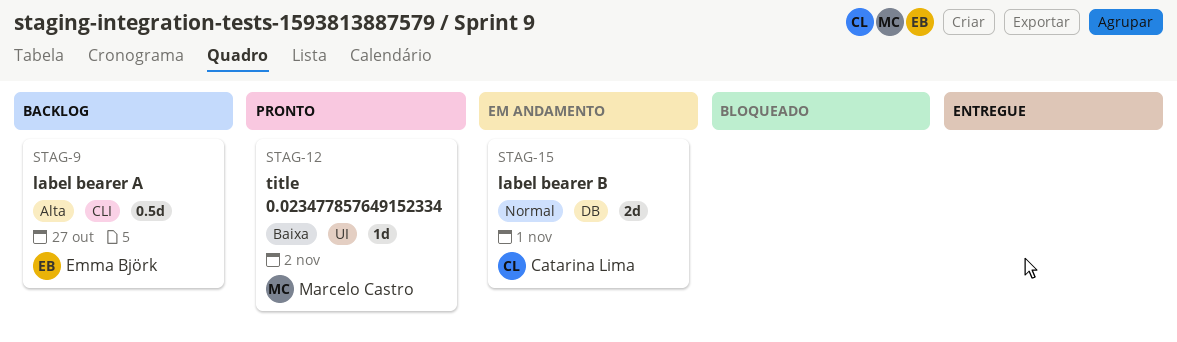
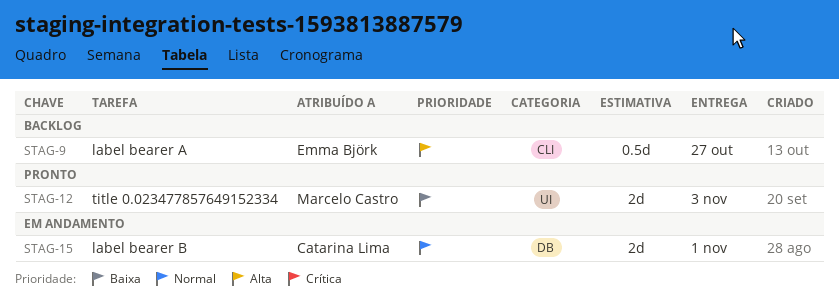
STAG-12, estimate: 1d -> 2d
STAG-12, due: Nov 2 -> Nov 3

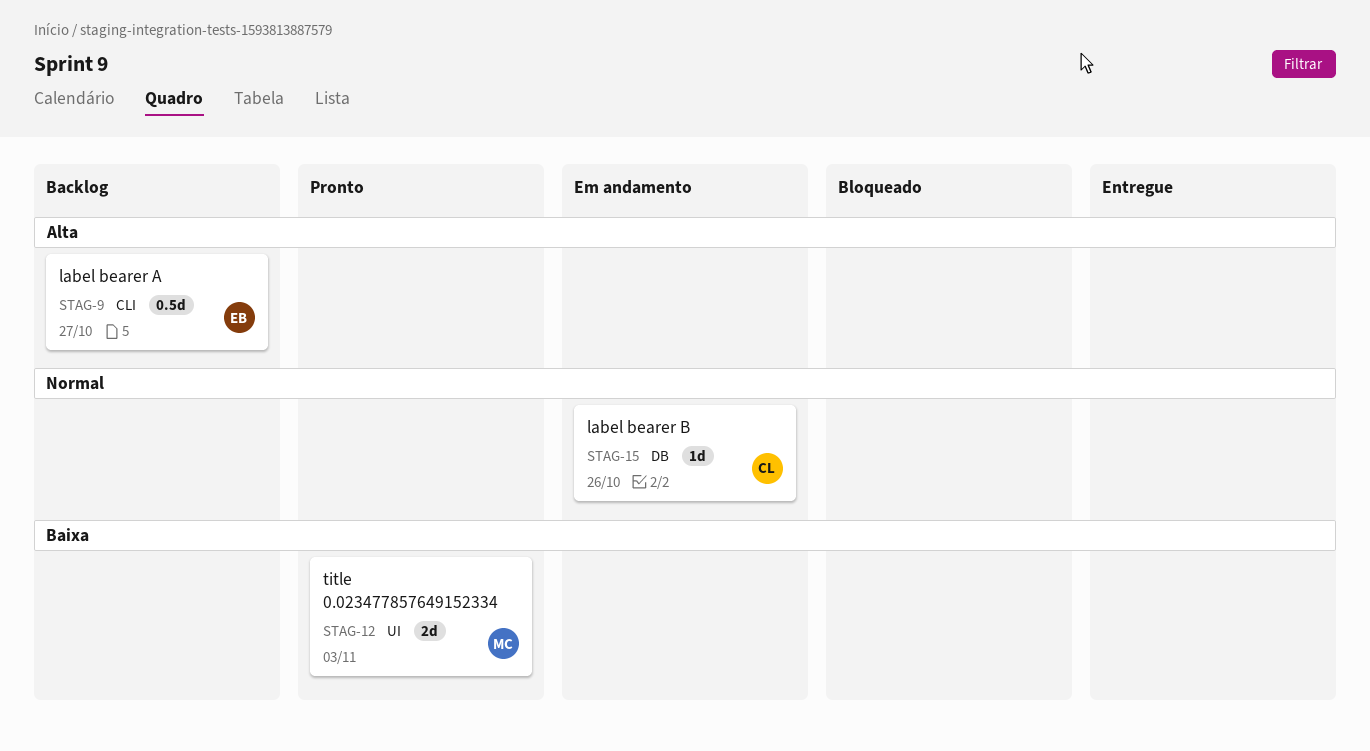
STAG-15, estimate: 2d -> 1d
STAG-15, due: Nov 1 -> Oct 26

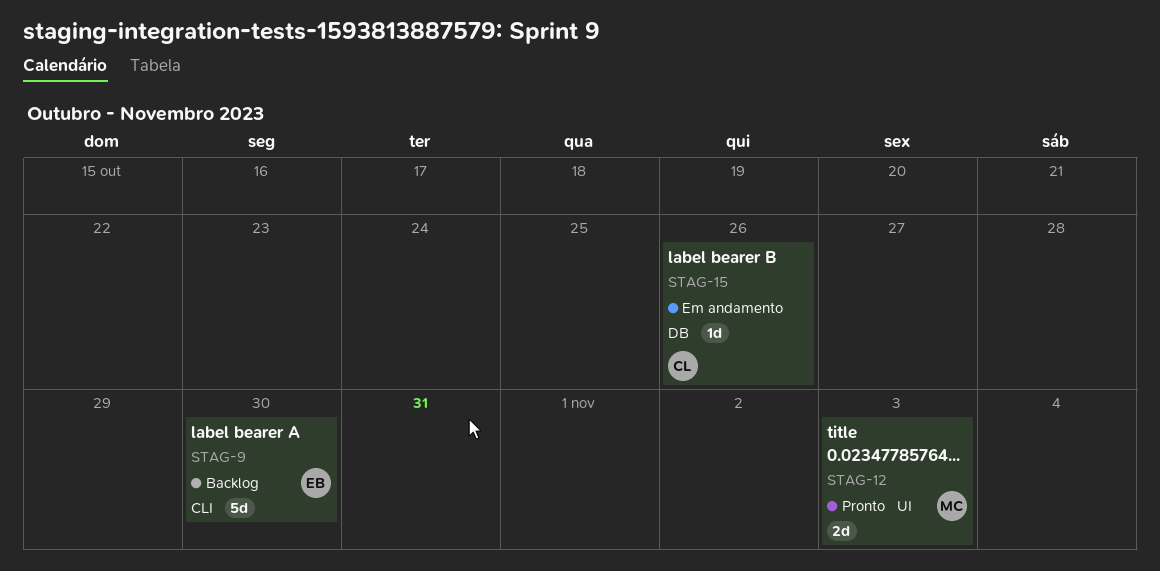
STAG-9, estimate: 0.5d -> 5d
STAG-9, due: Oct 27 -> Oct 30

